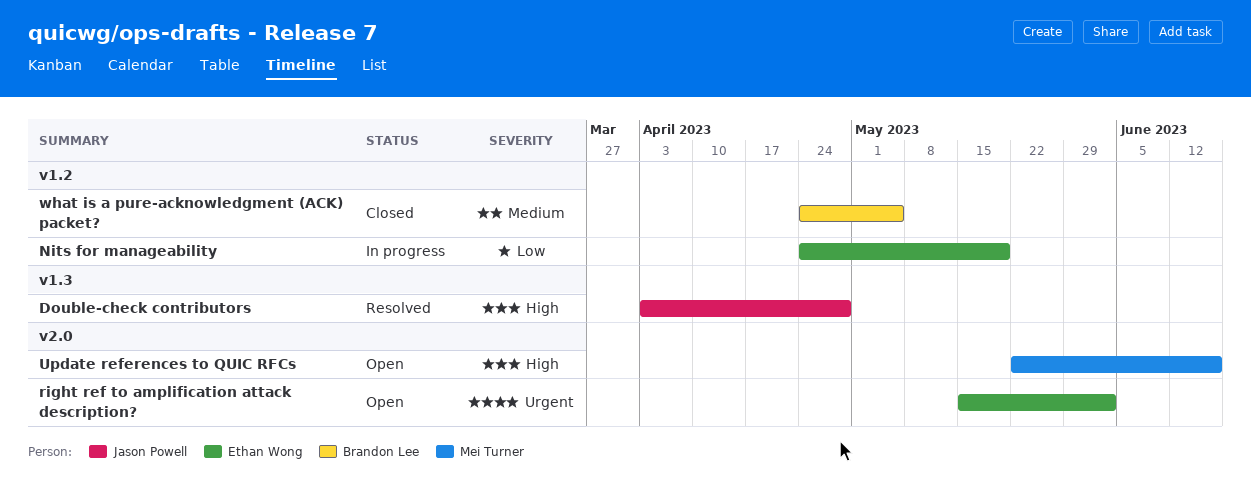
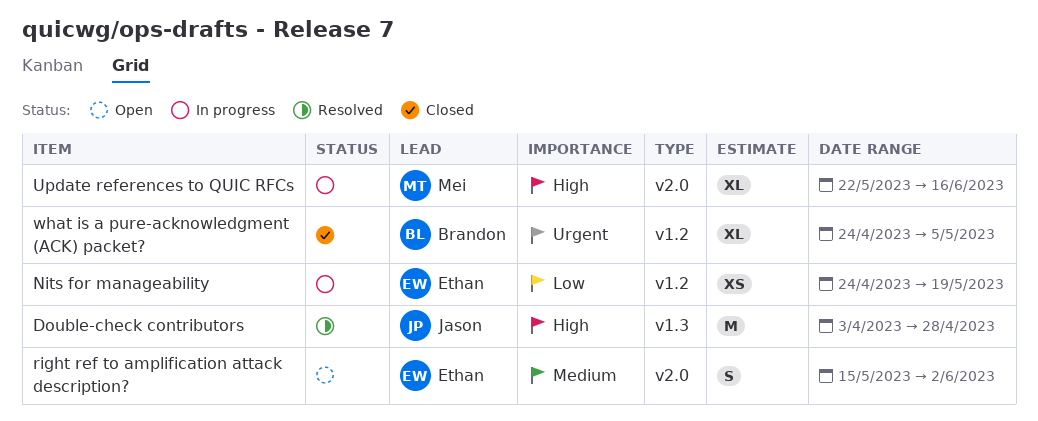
right ref to amplification attack description?, priority: Urgent -> Medium
Update references to QUIC RFCs, status: Open -> In progress
what is a pure-acknowledgment (ACK) packet?, priority: Medium -> Urgent

